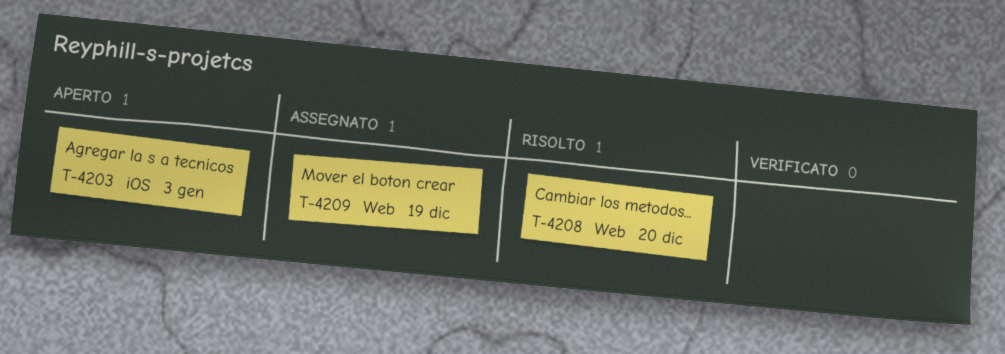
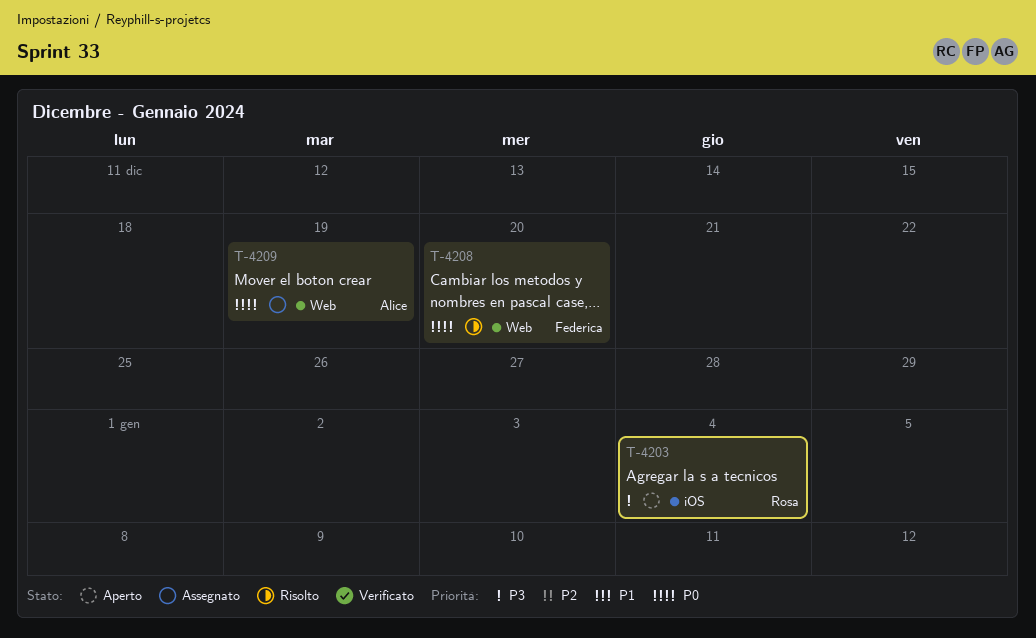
T-4203, due: Jan 3 -> Jan 4

